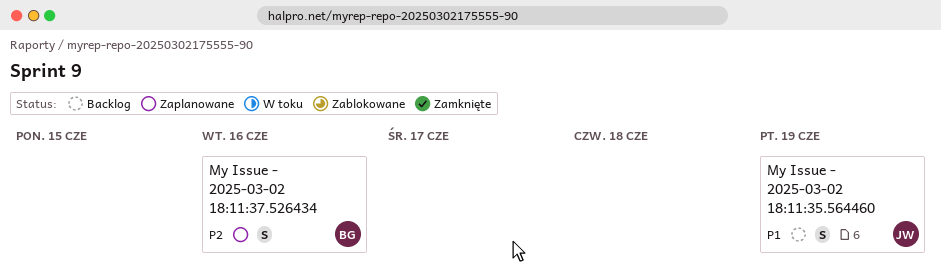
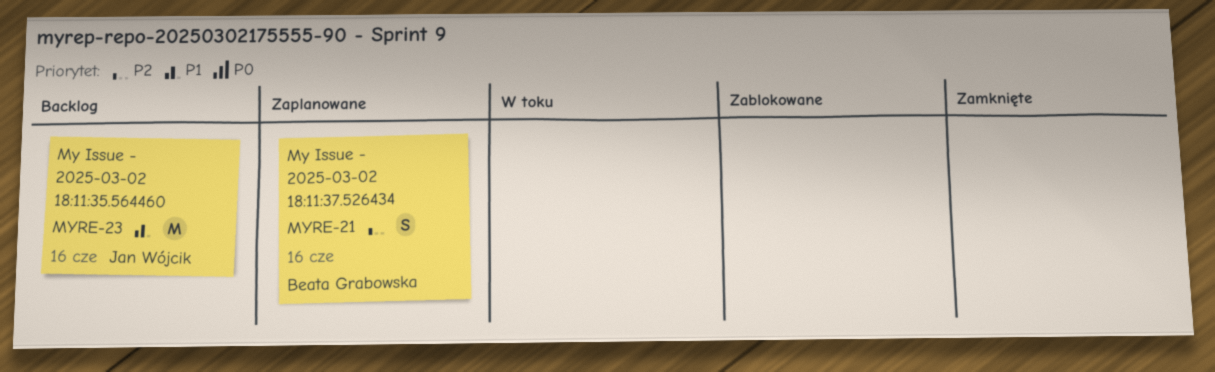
My Issue - 2025-03-02 18:11:35.564460, estimate: S -> M
My Issue - 2025-03-02 18:11:35.564460, due: Jun 19 -> Jun 16

